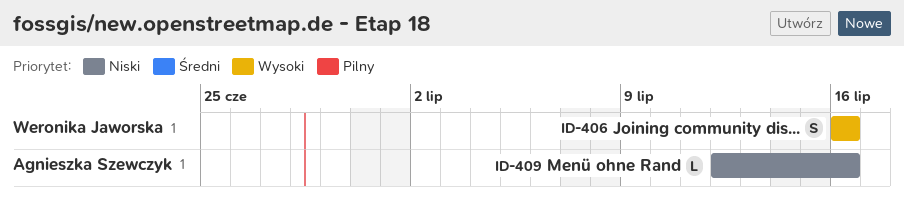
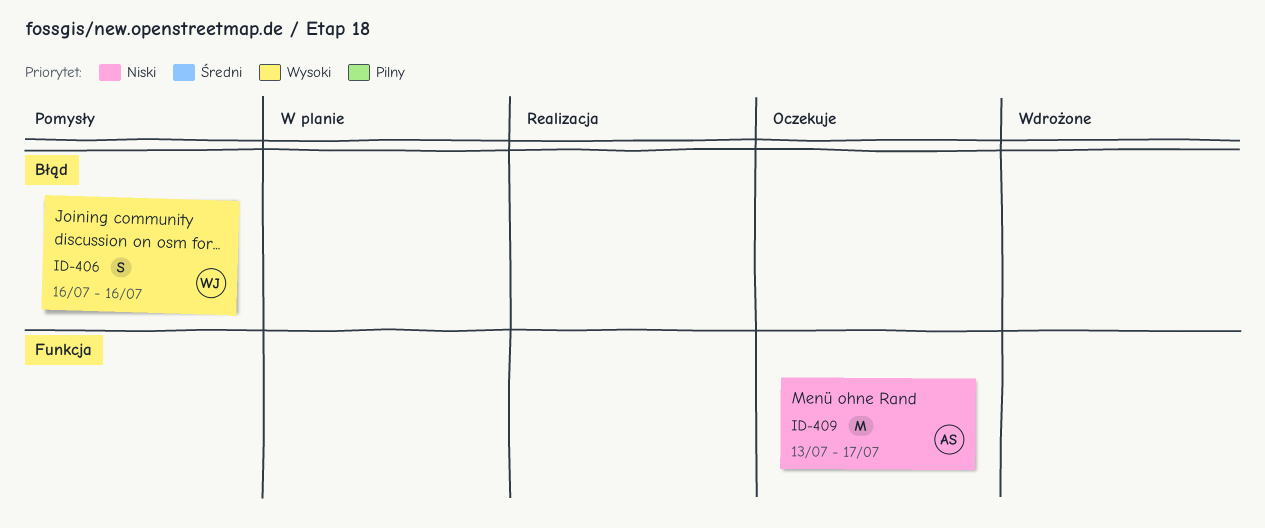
ID-409, estimate: L -> M
ID-409, start: Jul 12 -> Jul 13
ID-409, due: Jul 16 -> Jul 17

